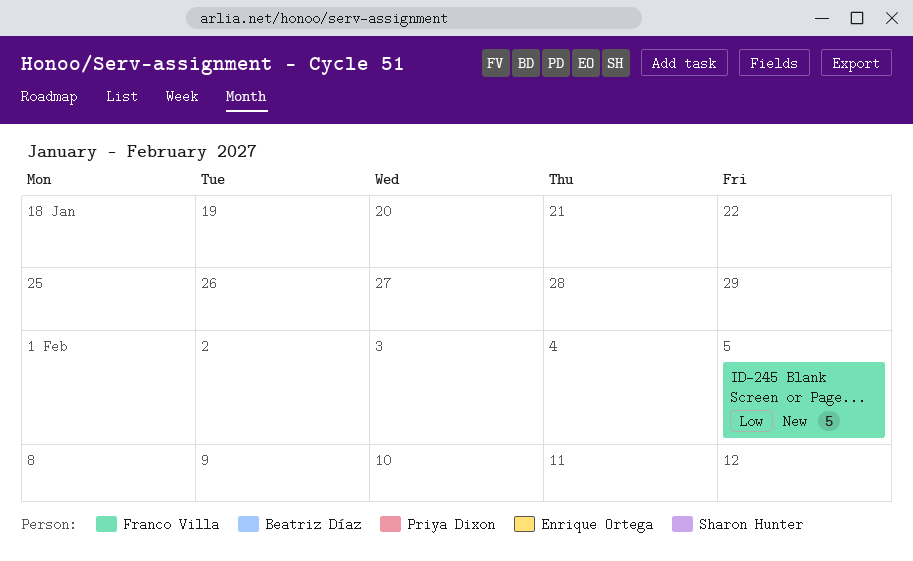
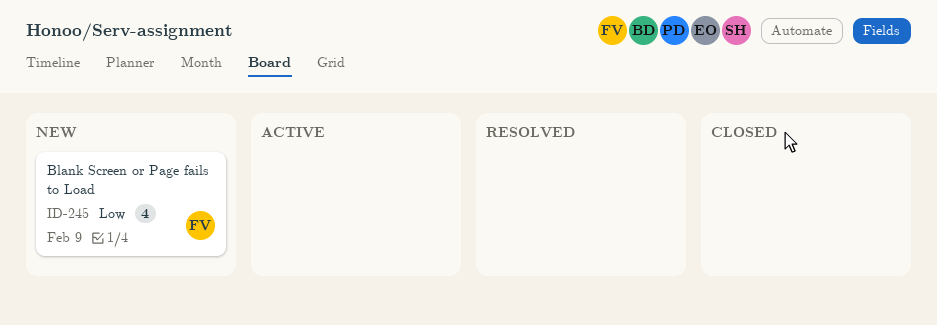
ID-245, estimate: 5 -> 4
ID-245, due: Feb 5 -> Feb 9

